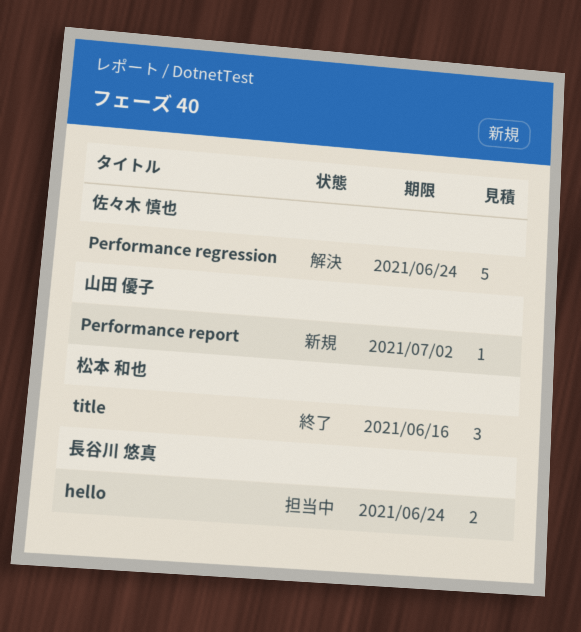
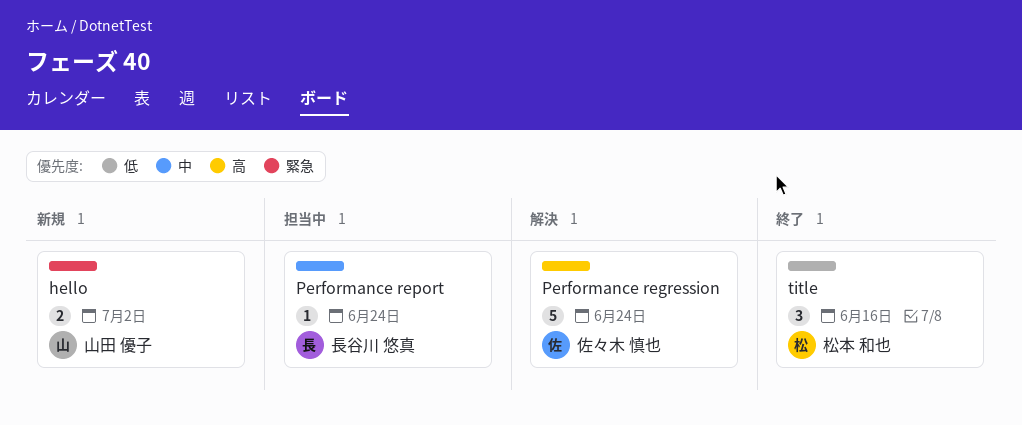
hello, status: 担当中 -> 新規
hello, owner: 長谷川 悠真 -> 山田 優子
hello, due: Jun 24 -> Jul 2
Performance report, status: 新規 -> 担当中
Performance report, owner: 山田 優子 -> 長谷川 悠真
Performance report, due: Jul 2 -> Jun 24

